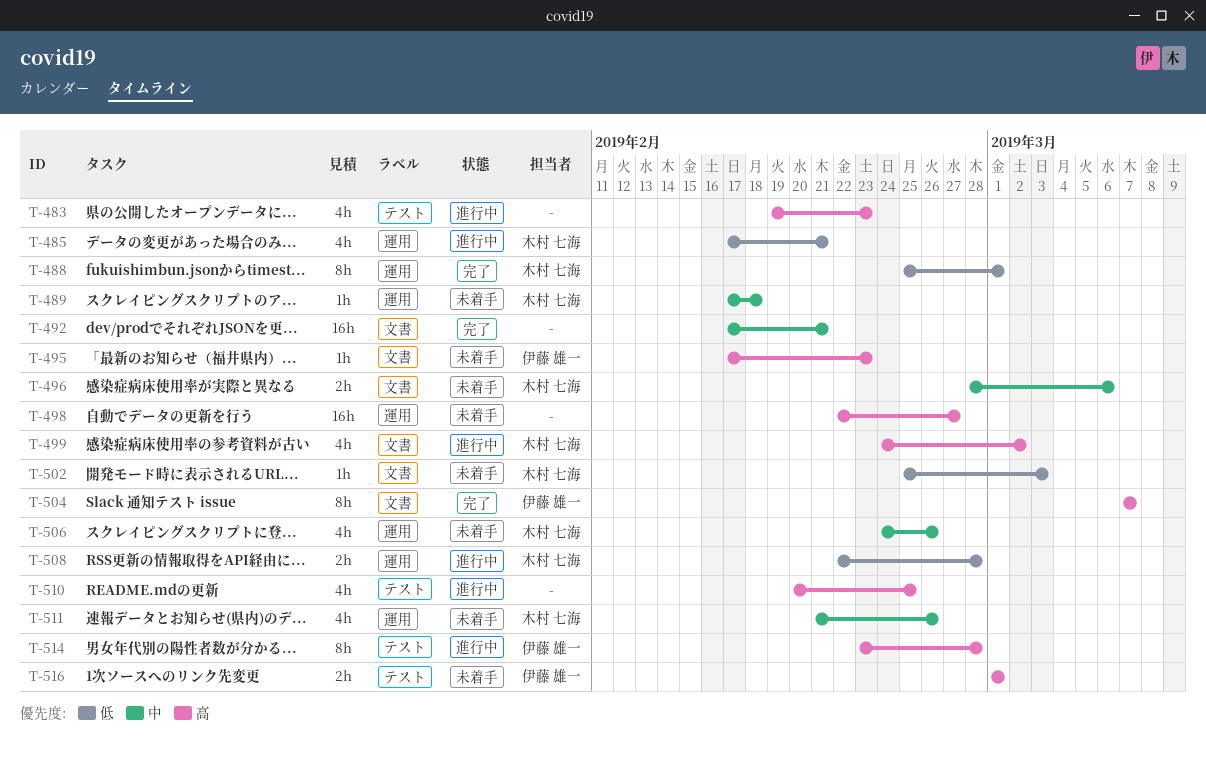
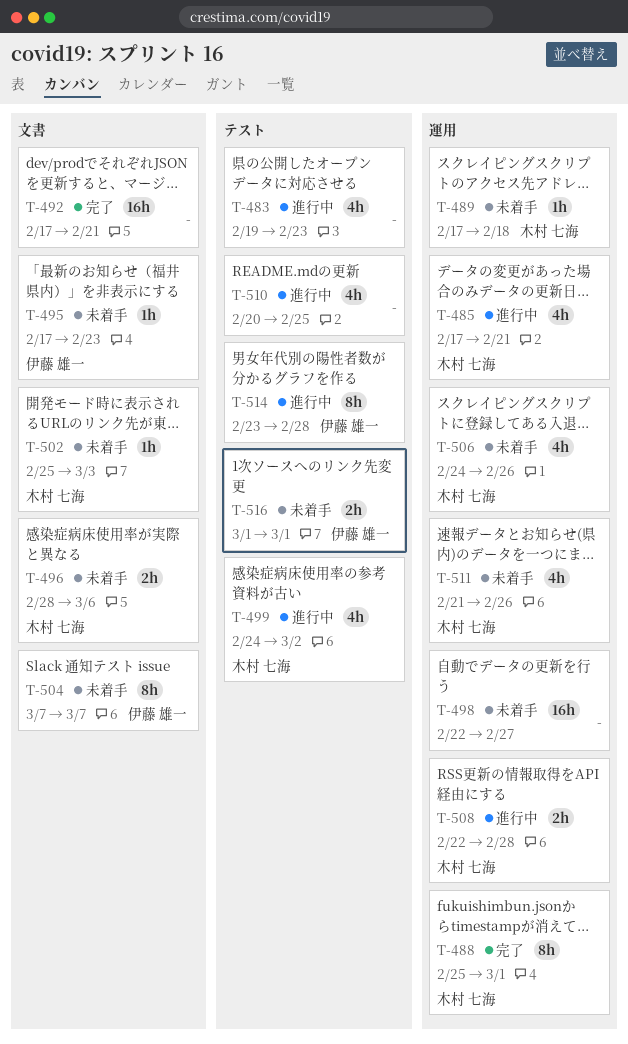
T-499, label: 文書 -> テスト
T-504, status: 完了 -> 未着手

